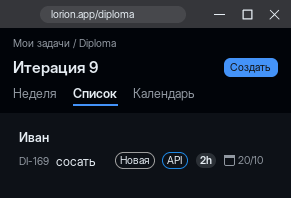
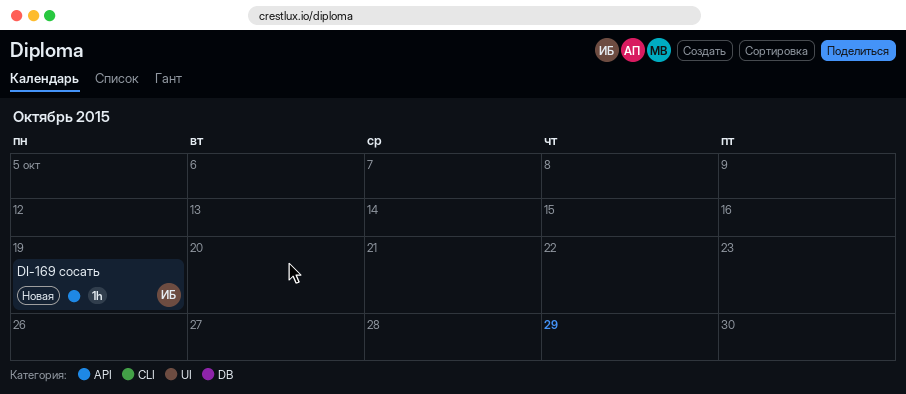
DI-169, estimate: 2h -> 1h
DI-169, due: Oct 20 -> Oct 19

